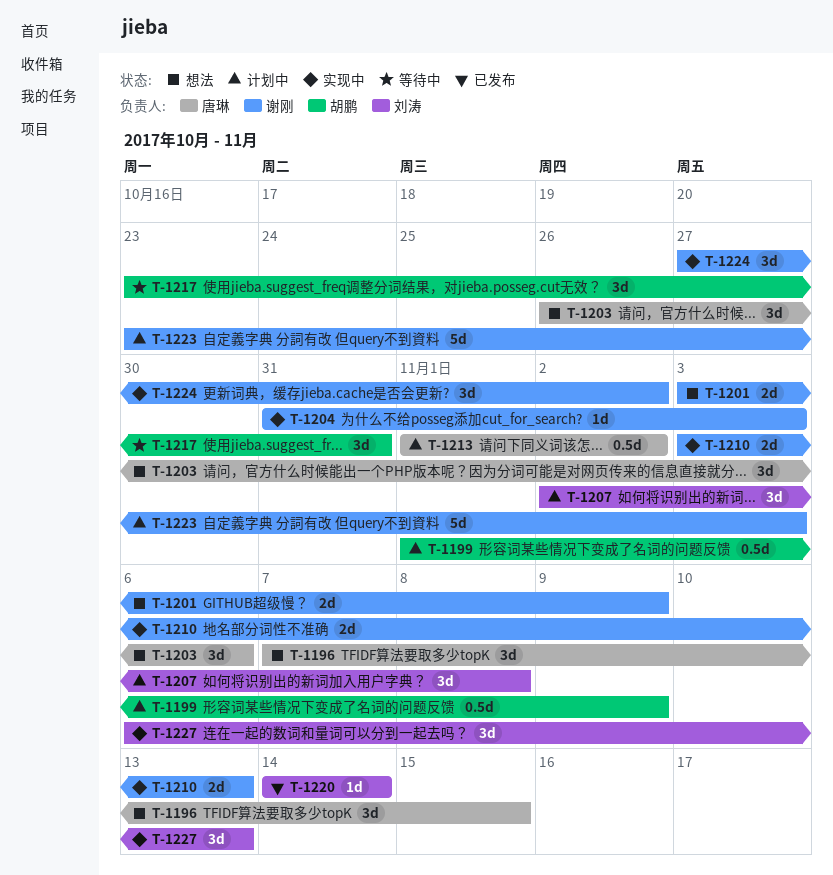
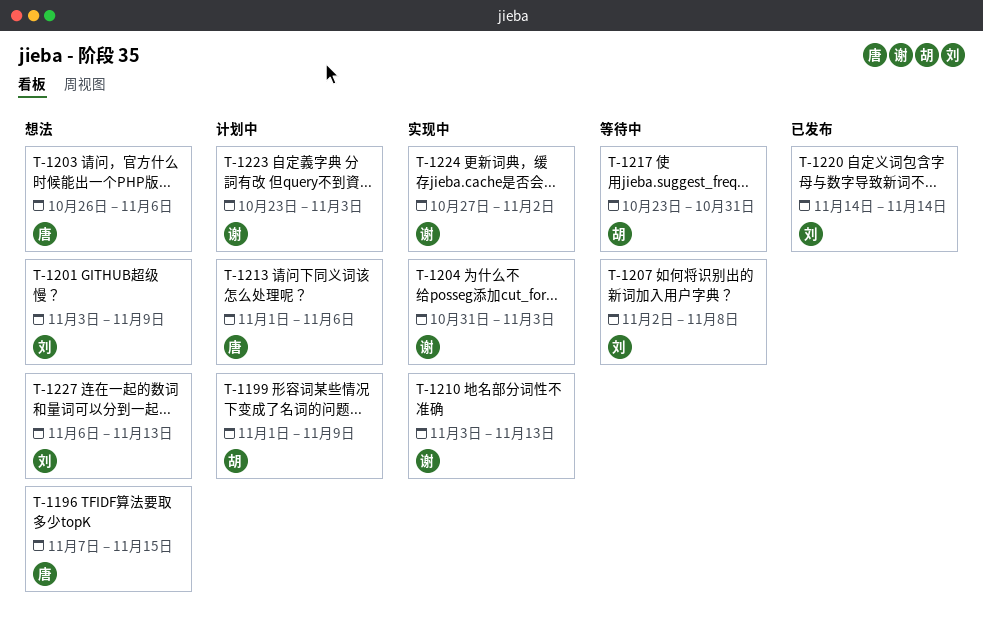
T-1201, owner: 谢刚 -> 刘涛
T-1207, status: 计划中 -> 等待中
T-1213, due: Nov 2 -> Nov 6
T-1227, status: 实现中 -> 想法

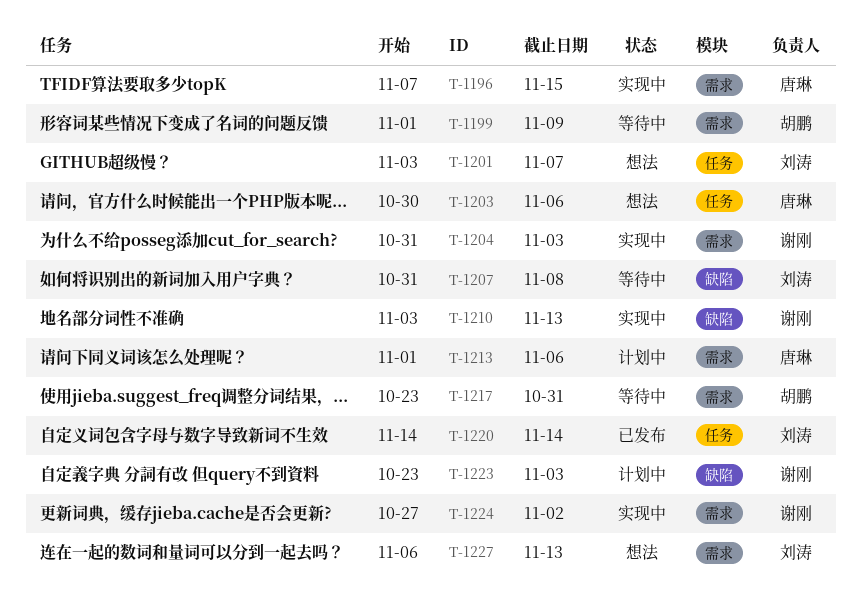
T-1196, status: 想法 -> 实现中
T-1199, status: 计划中 -> 等待中
T-1201, due: Nov 9 -> Nov 7
T-1203, start: Oct 26 -> Oct 30
T-1207, start: Nov 2 -> Oct 31

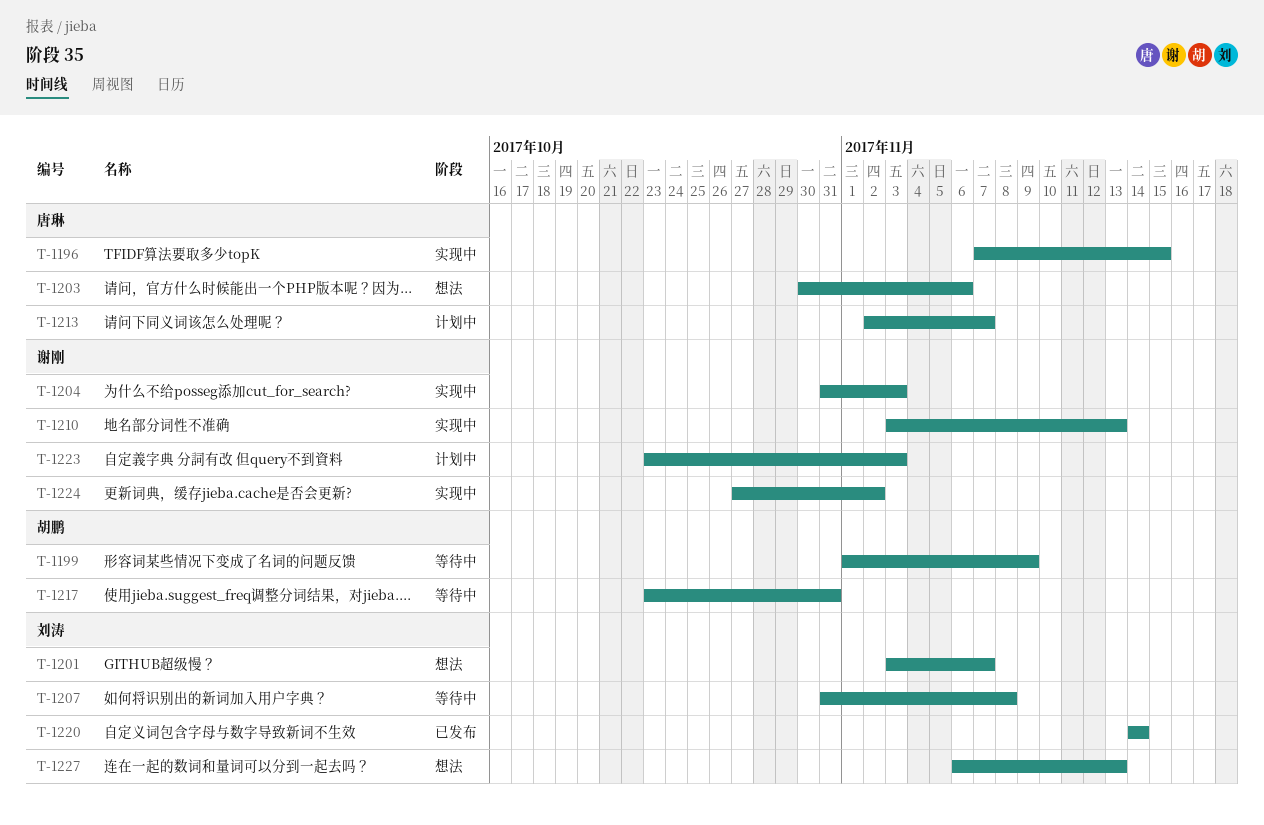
T-1213, start: Nov 1 -> Nov 2
T-1213, due: Nov 6 -> Nov 7

